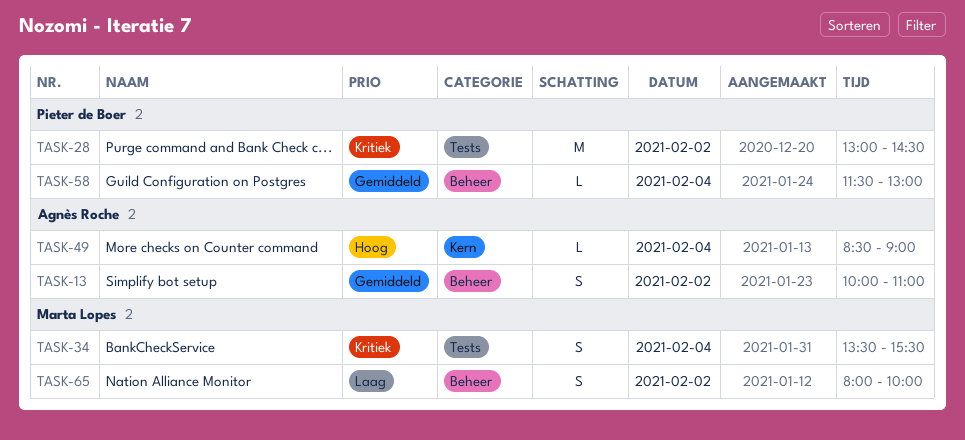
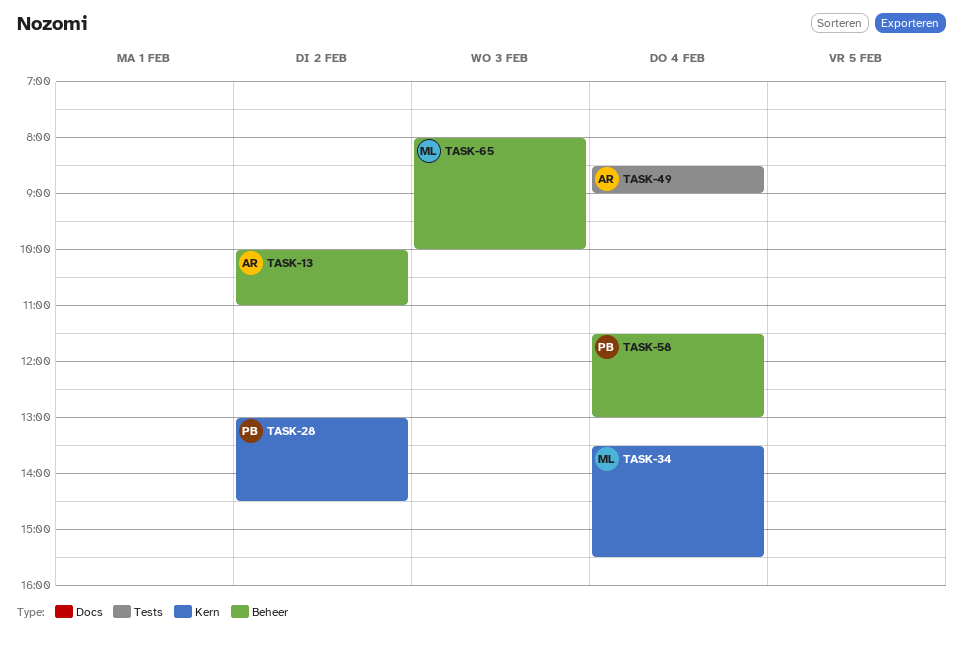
TASK-28, label: Tests -> Kern
TASK-34, label: Tests -> Kern
TASK-49, label: Kern -> Tests
TASK-65, day: Feb 2 -> Feb 3

